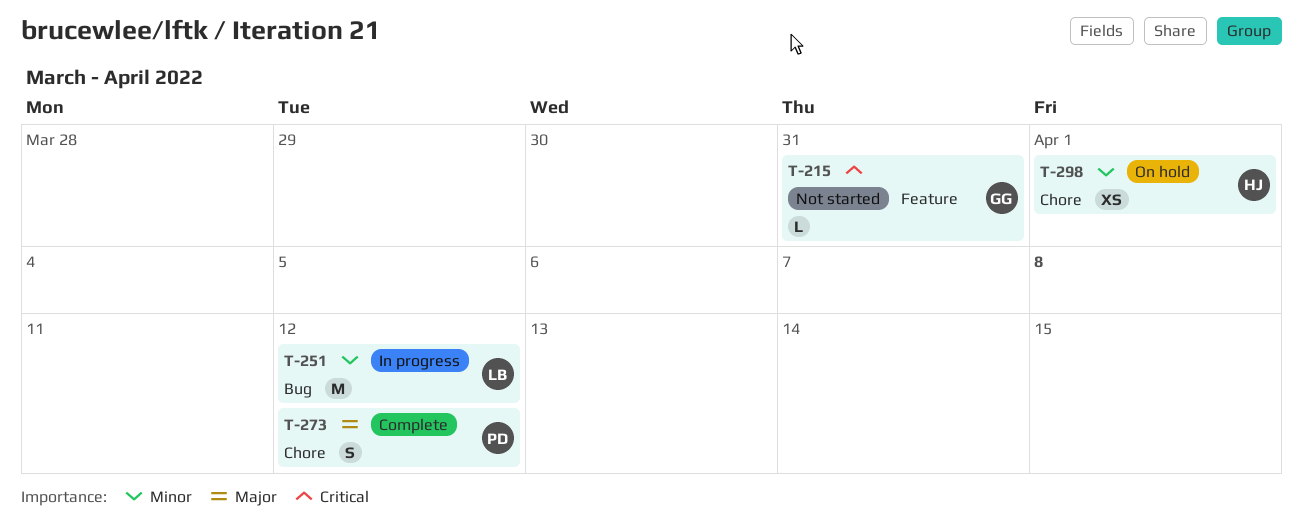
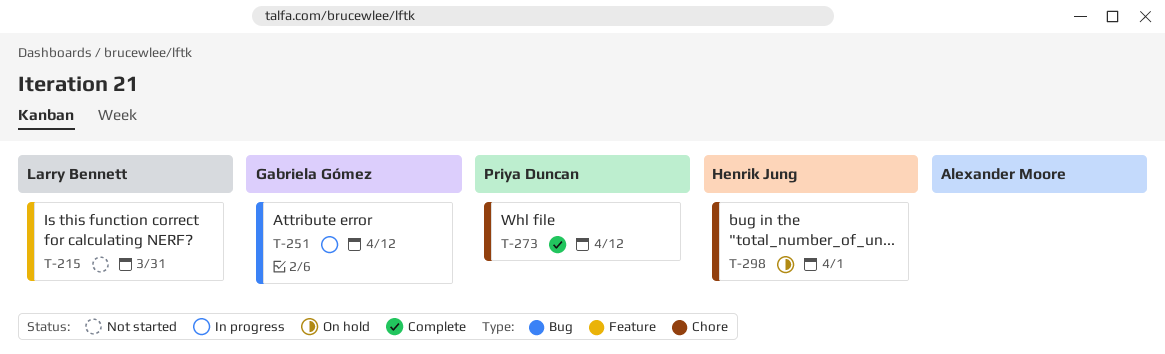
T-215, owner: Gabriela Gómez -> Larry Bennett
T-251, owner: Larry Bennett -> Gabriela Gómez

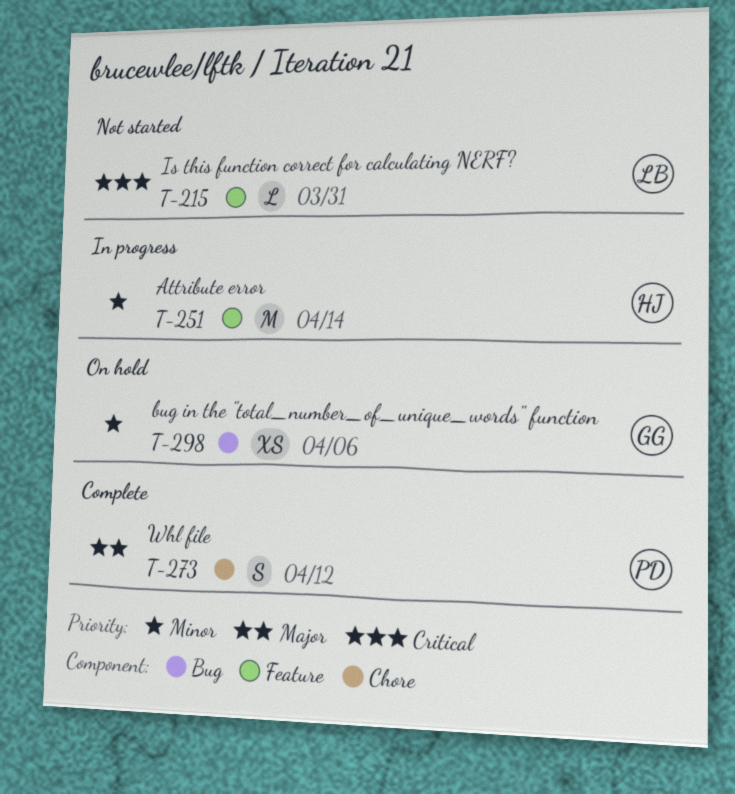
T-251, owner: Gabriela Gómez -> Henrik Jung
T-251, label: Bug -> Feature
T-251, due: Apr 12 -> Apr 14
T-298, owner: Henrik Jung -> Gabriela Gómez
T-298, label: Chore -> Bug
T-298, due: Apr 1 -> Apr 6

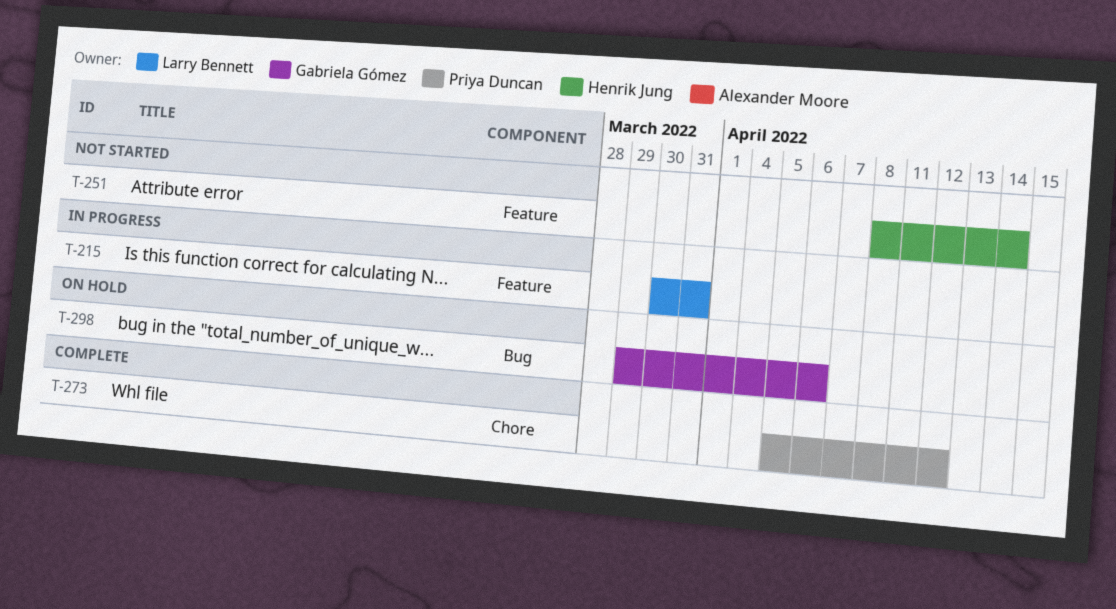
T-215, status: Not started -> In progress
T-251, status: In progress -> Not started

